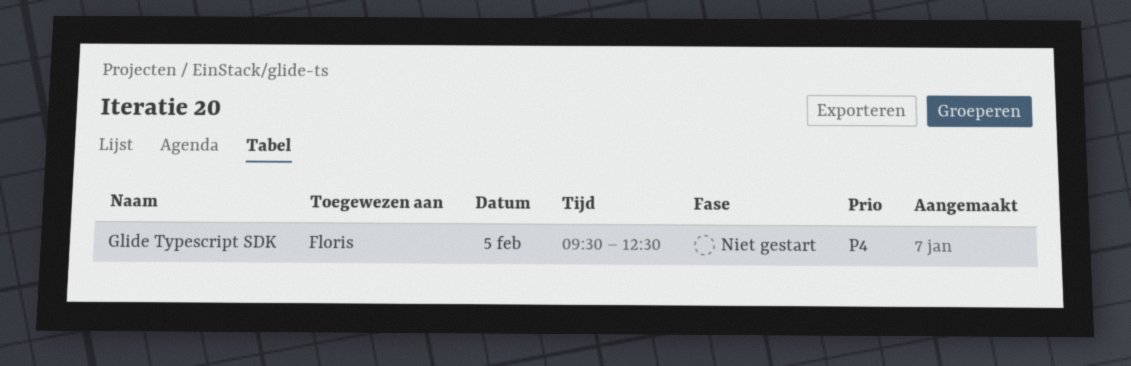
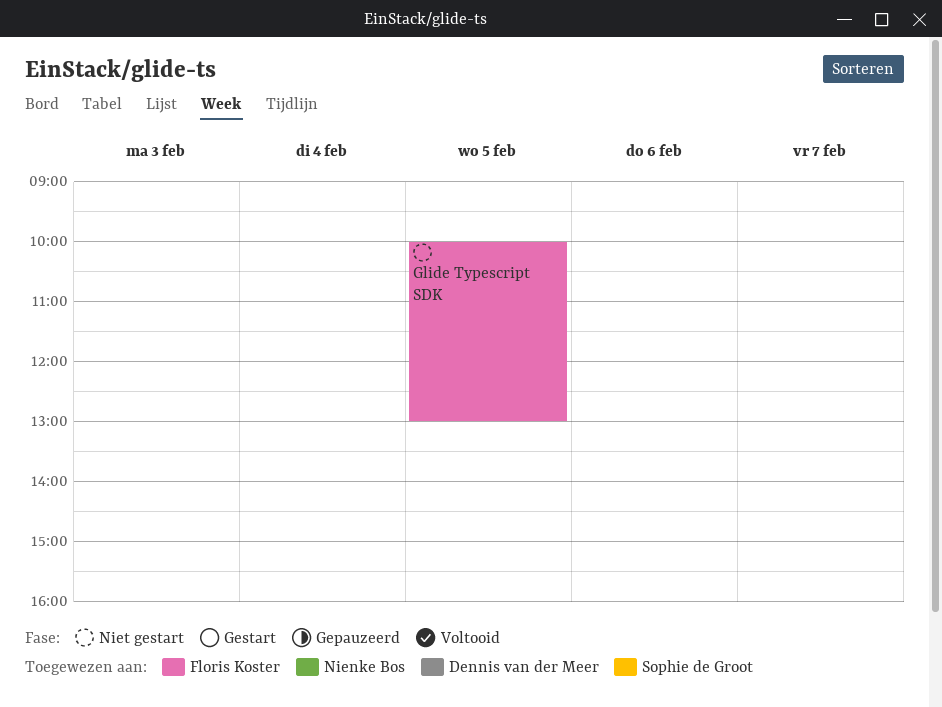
Glide Typescript SDK, begins: 09:30 -> 10:00
Glide Typescript SDK, ends: 12:30 -> 13:00

